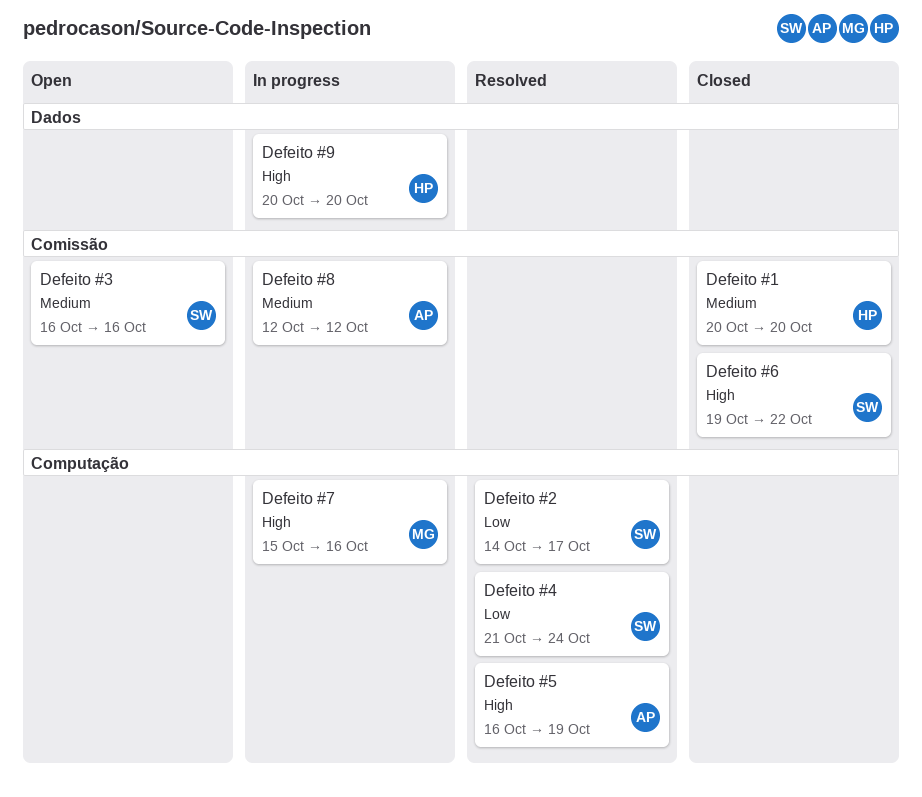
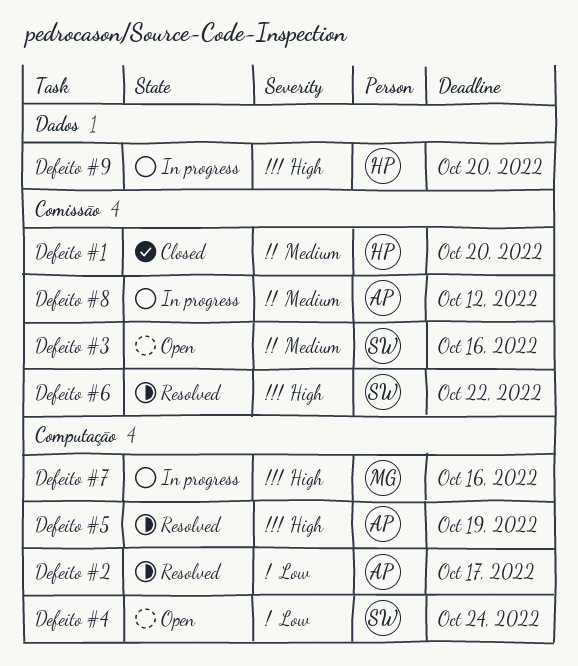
Defeito #2, owner: SW -> AP
Defeito #4, status: Resolved -> Open
Defeito #6, status: Closed -> Resolved

